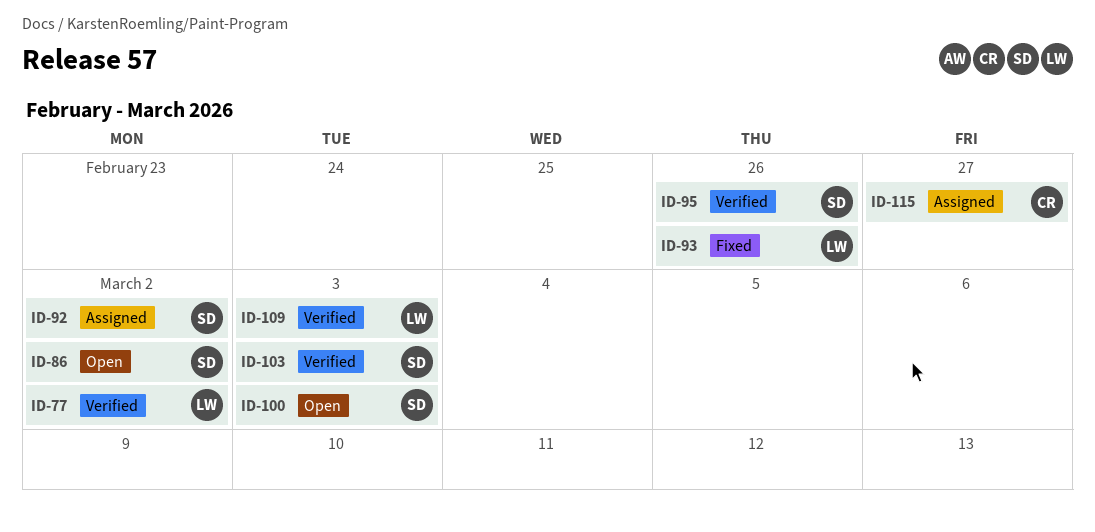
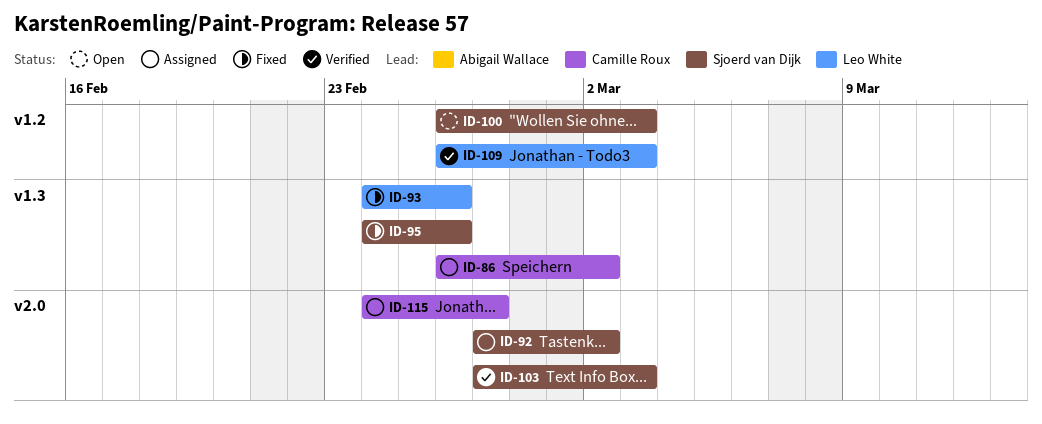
ID-77: present -> none
ID-86, status: Open -> Assigned
ID-86, owner: Sjoerd van Dijk -> Camille Roux
ID-95, status: Verified -> Fixed

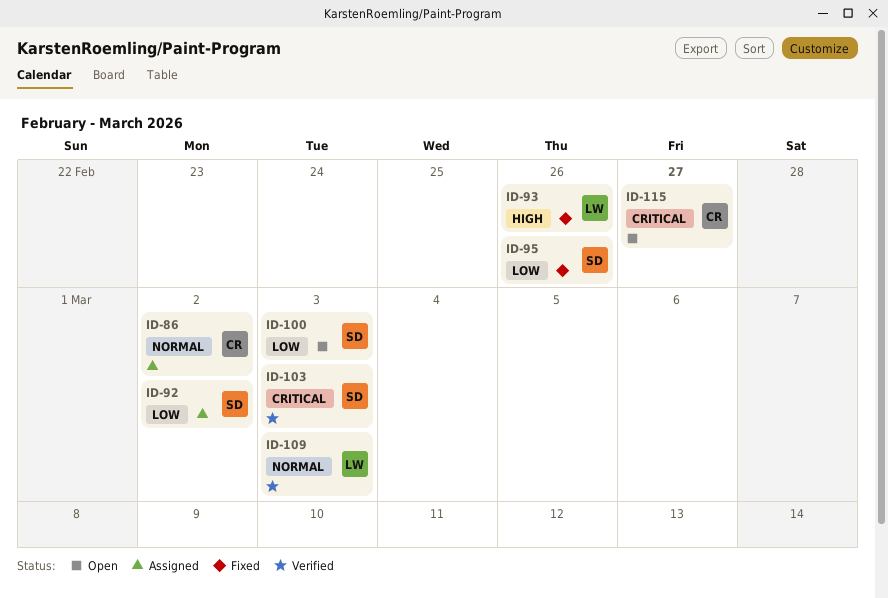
ID-115, status: Assigned -> Open

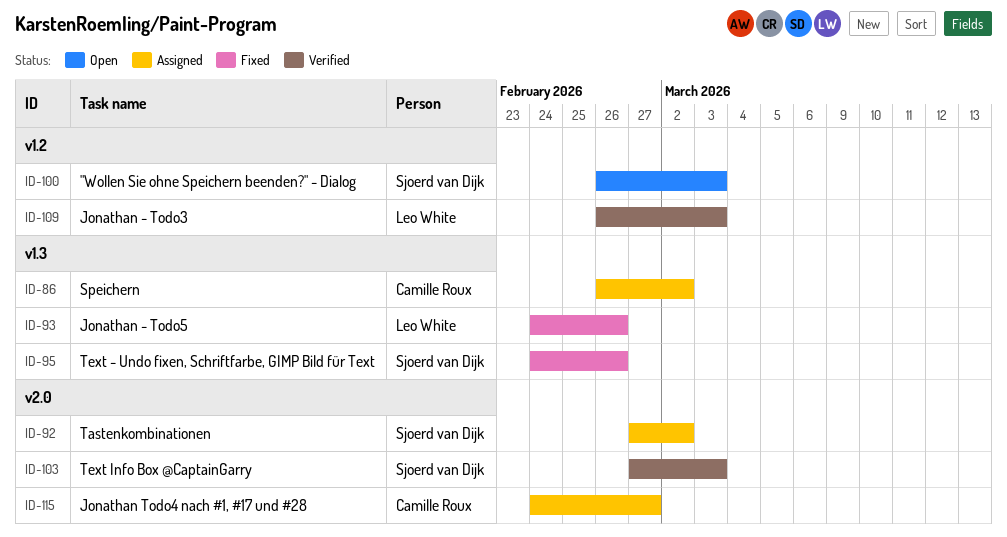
ID-115, status: Open -> Assigned

